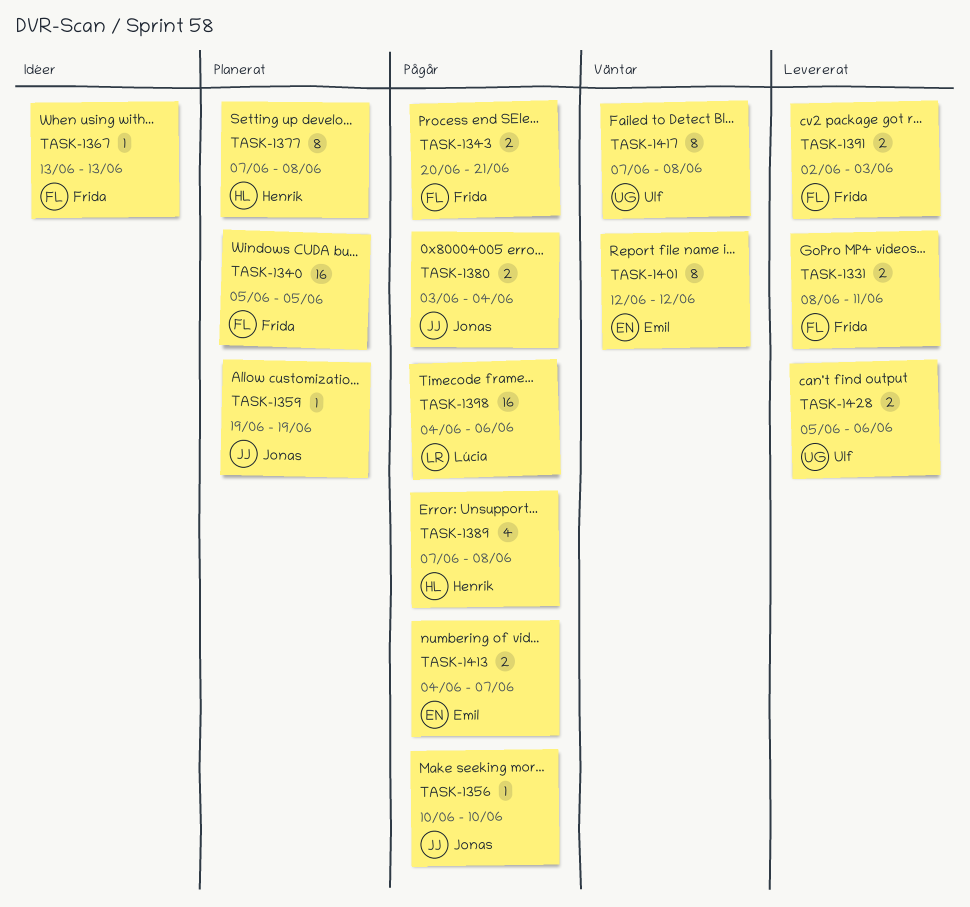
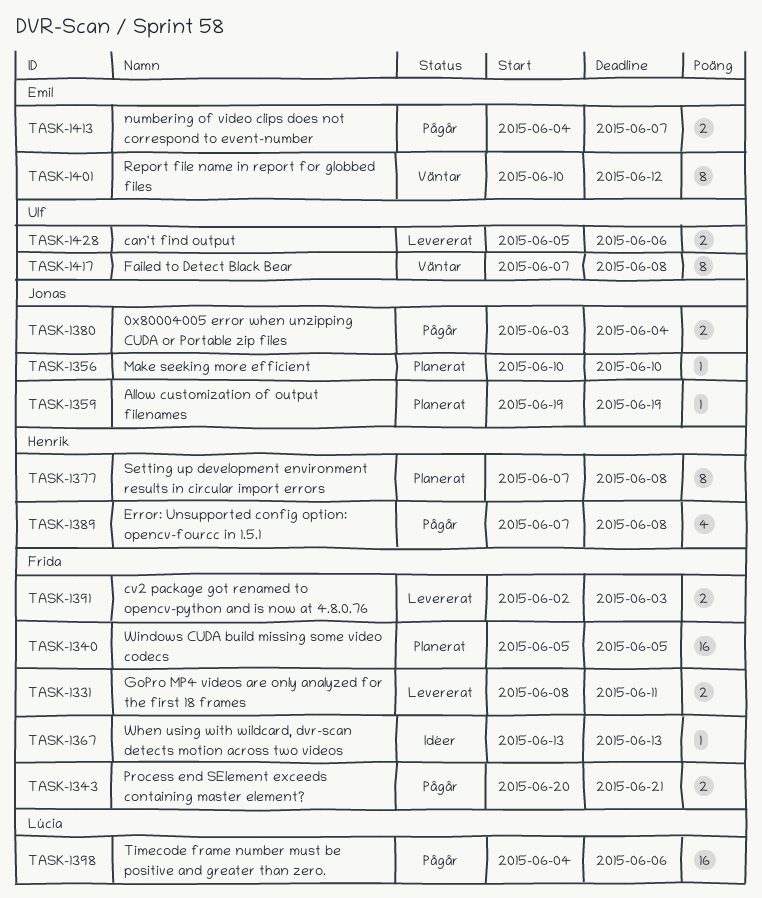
TASK-1356, status: Pågår -> Planerat
TASK-1401, start: Jun 12 -> Jun 10

